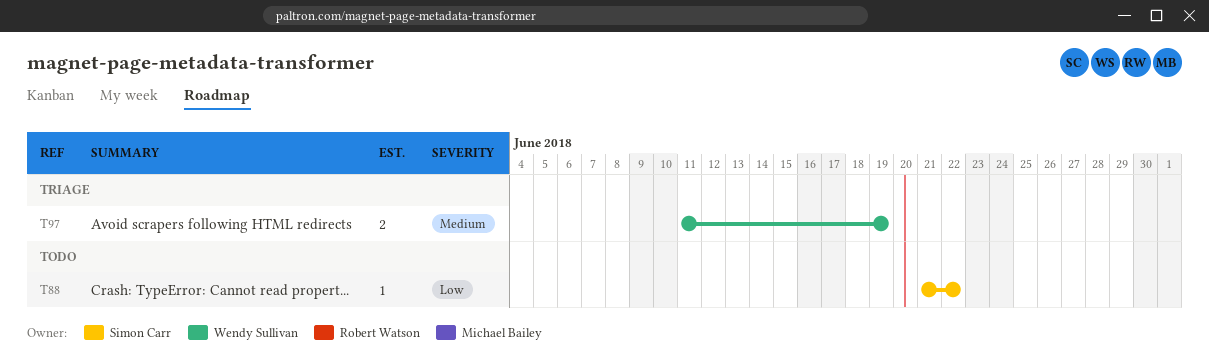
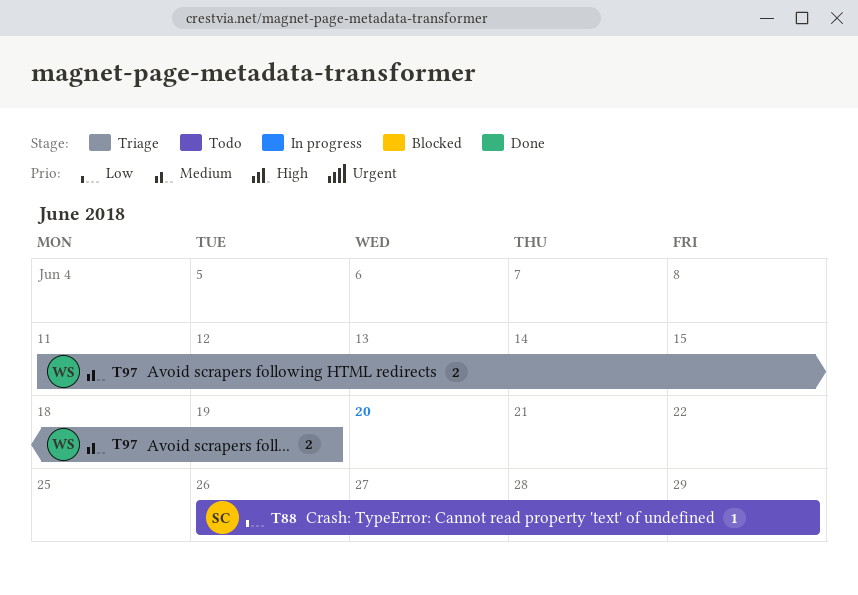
T88, start: Jun 21 -> Jun 26
T88, due: Jun 22 -> Jun 29

